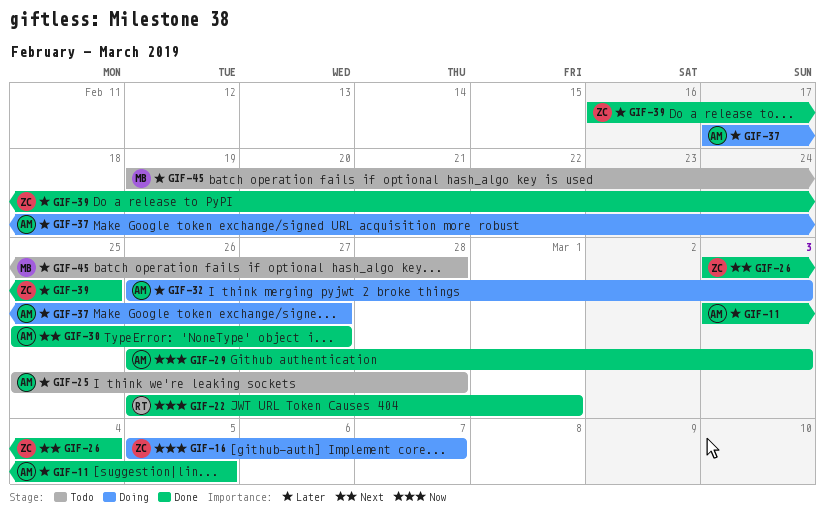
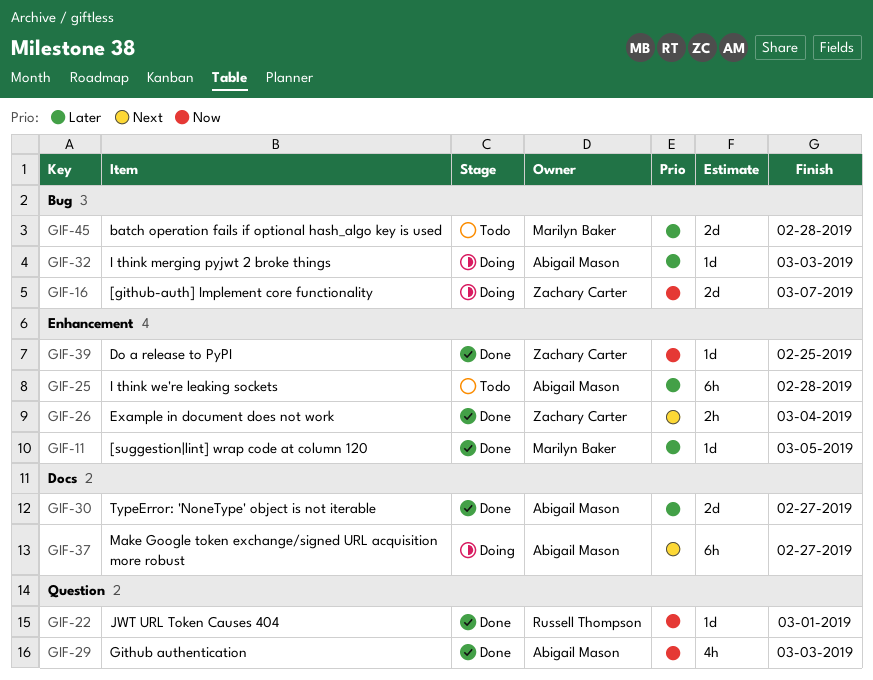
GIF-11, owner: Abigail Mason -> Marilyn Baker
GIF-30, priority: Next -> Later
GIF-37, priority: Later -> Next
GIF-39, priority: Later -> Now

